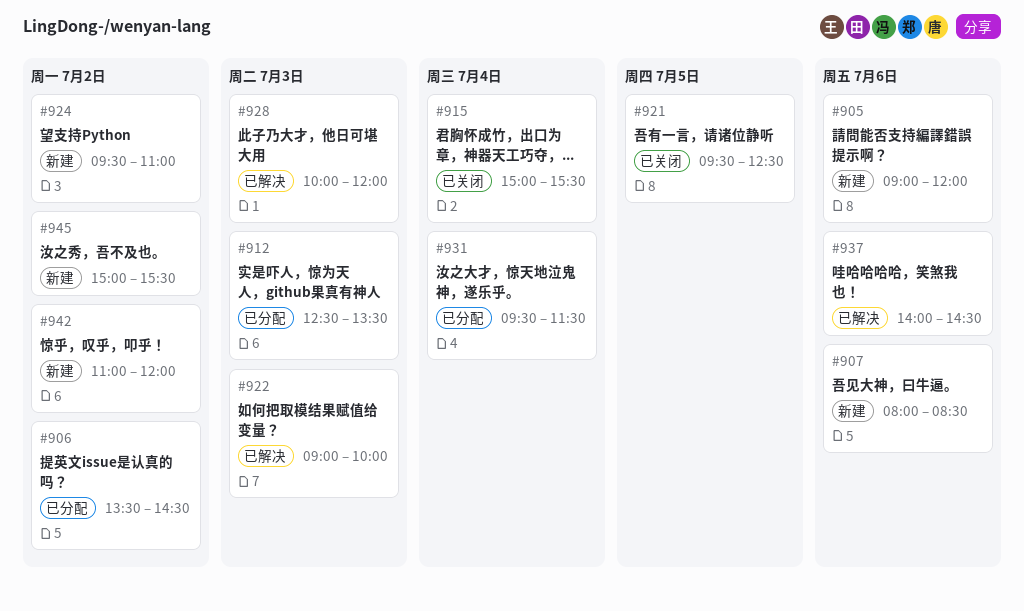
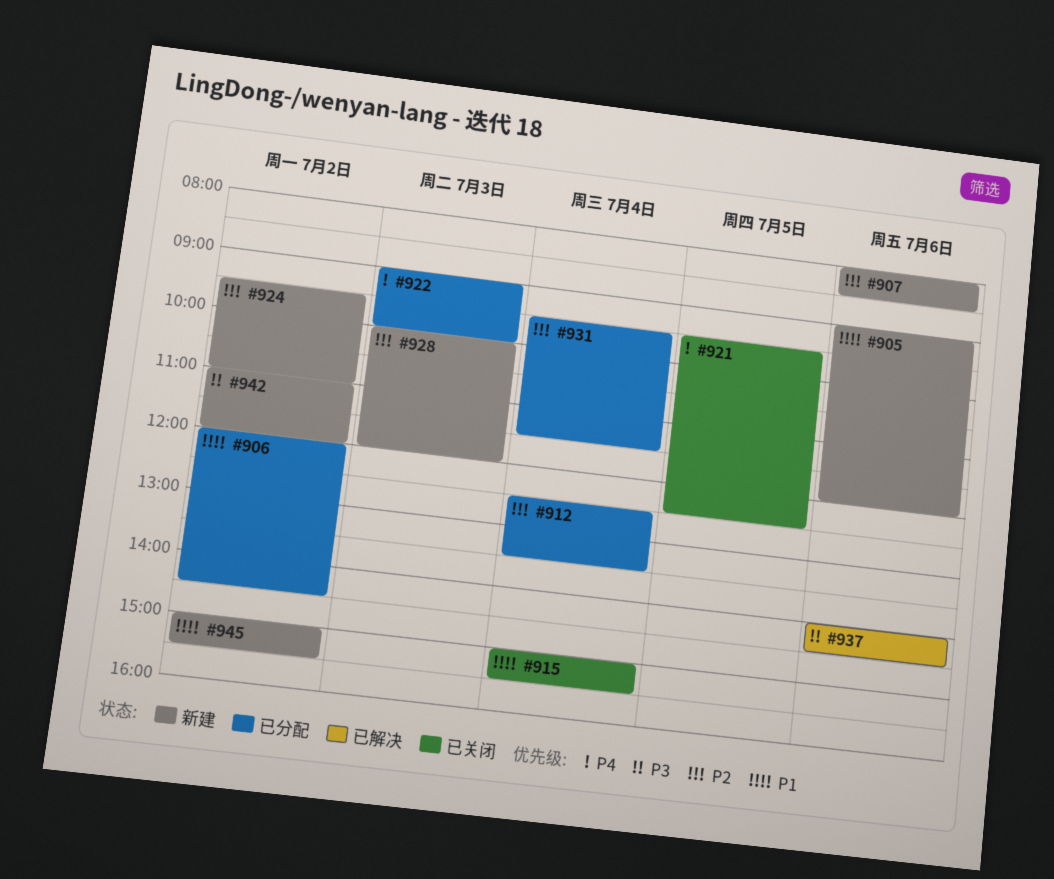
#906, begins: 13:30 -> 12:00
#912, day: Jul 3 -> Jul 4
#922, status: 已解决 -> 已分配
#928, status: 已解决 -> 新建

